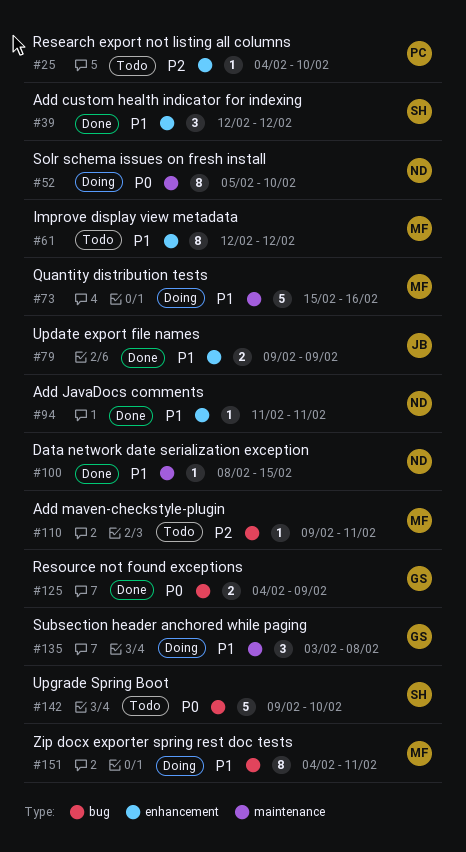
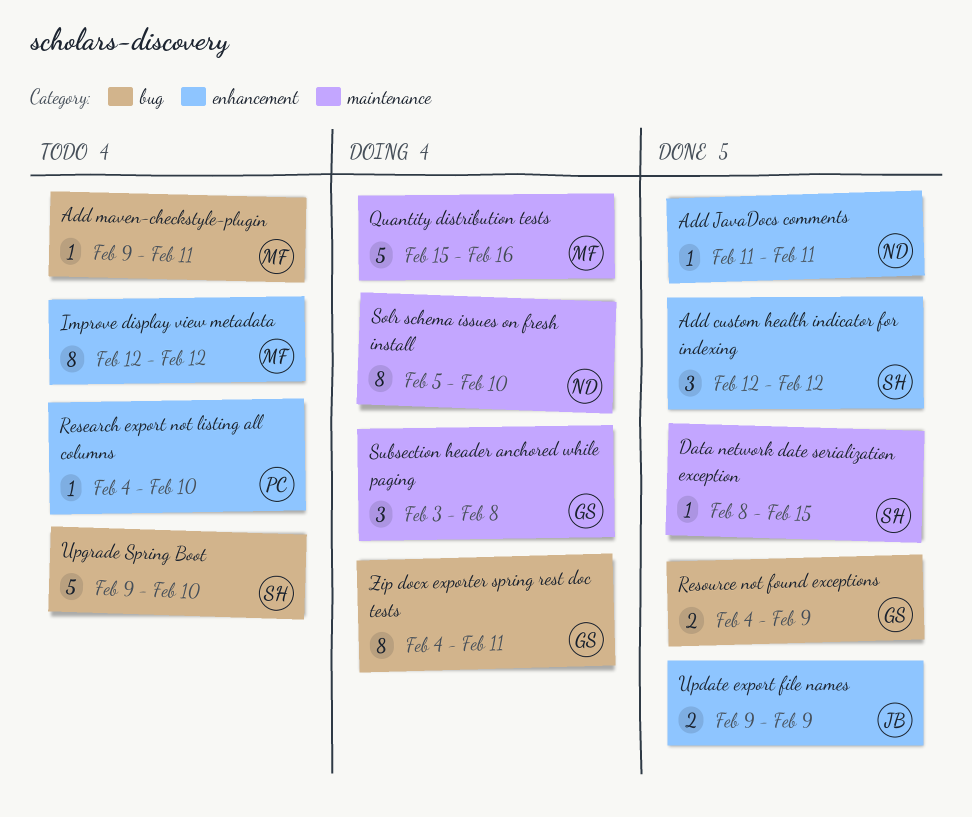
Data network date serialization exception, owner: ND -> SH
Zip docx exporter spring rest doc tests, owner: MF -> GS

